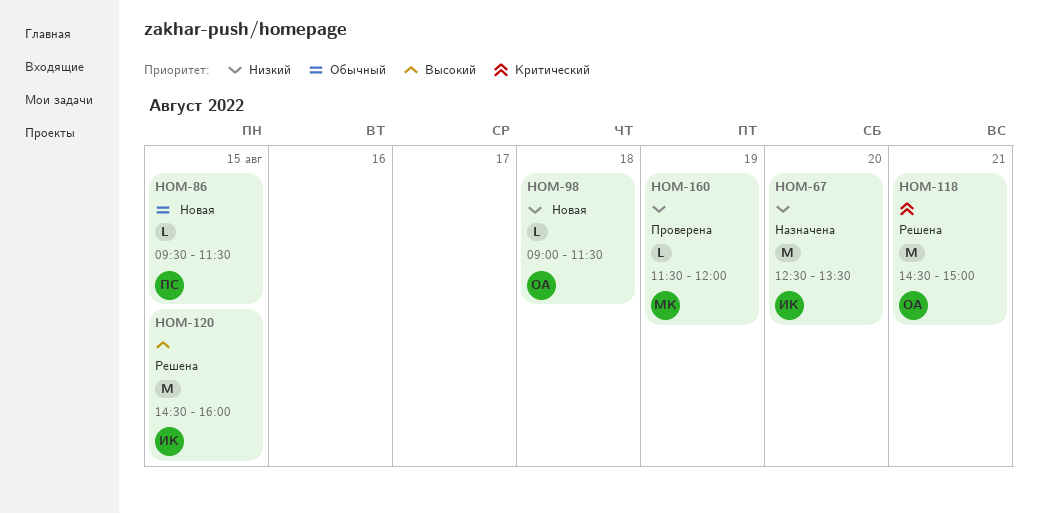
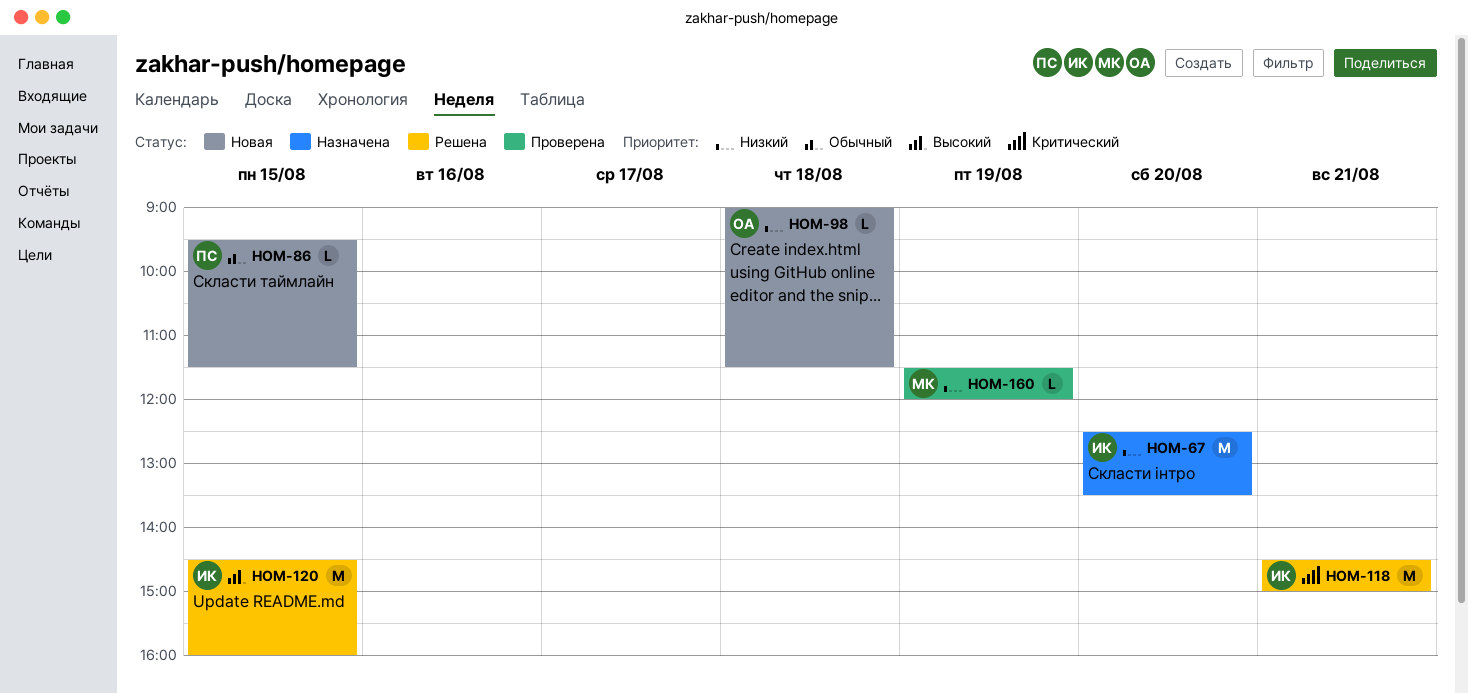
HOM-118, owner: ОА -> ИК

